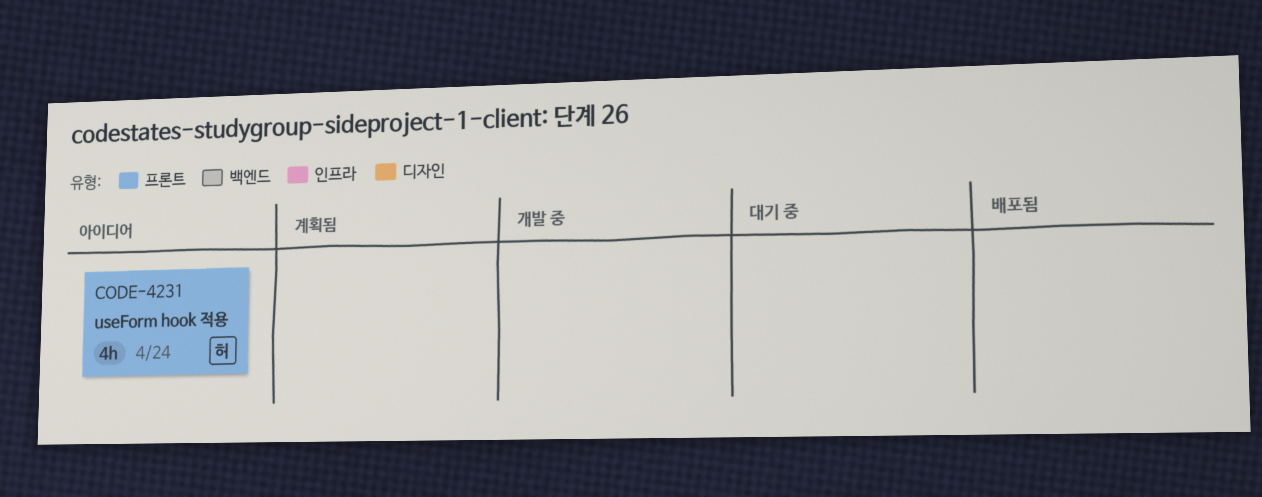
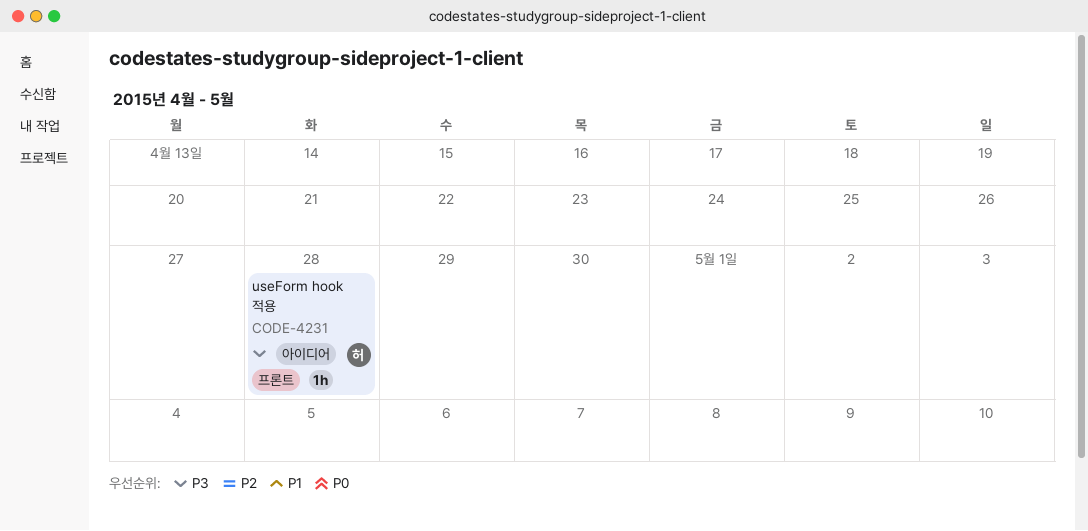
CODE-4231, estimate: 4h -> 1h
CODE-4231, due: Apr 24 -> Apr 28

